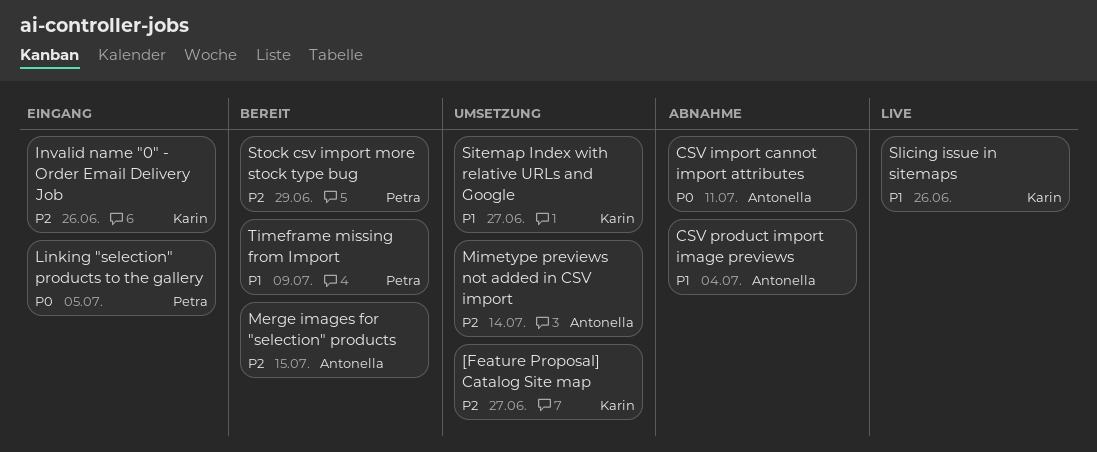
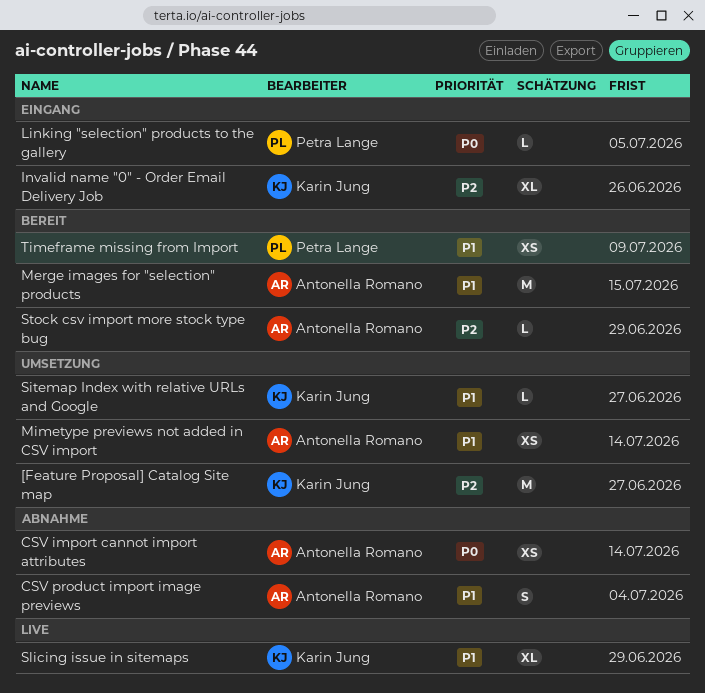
CSV import cannot import attributes, due: Jul 11 -> Jul 14
Merge images for "selection" products, priority: P2 -> P1
Mimetype previews not added in CSV import, priority: P2 -> P1
Slicing issue in sitemaps, due: Jun 26 -> Jun 29
Stock csv import more stock type bug, owner: Petra Lange -> Antonella Romano

